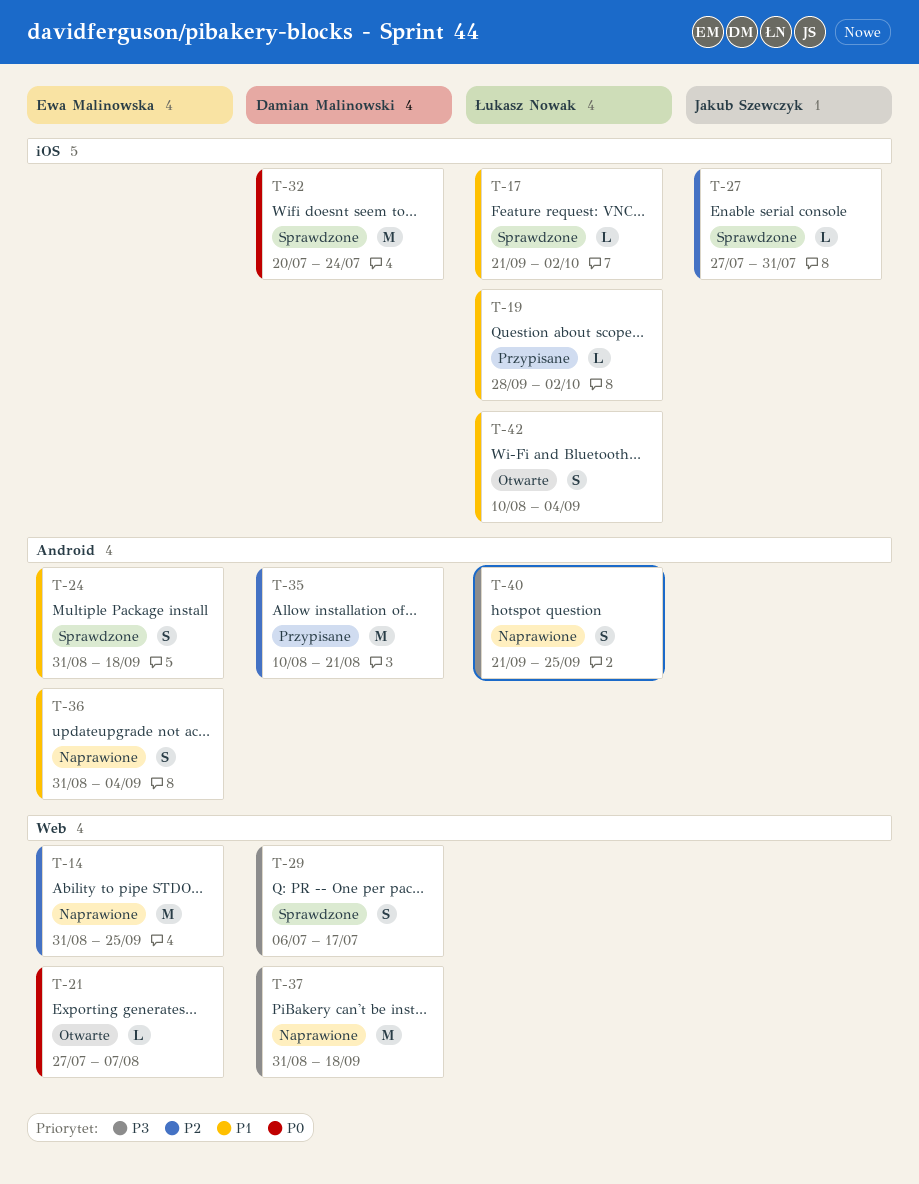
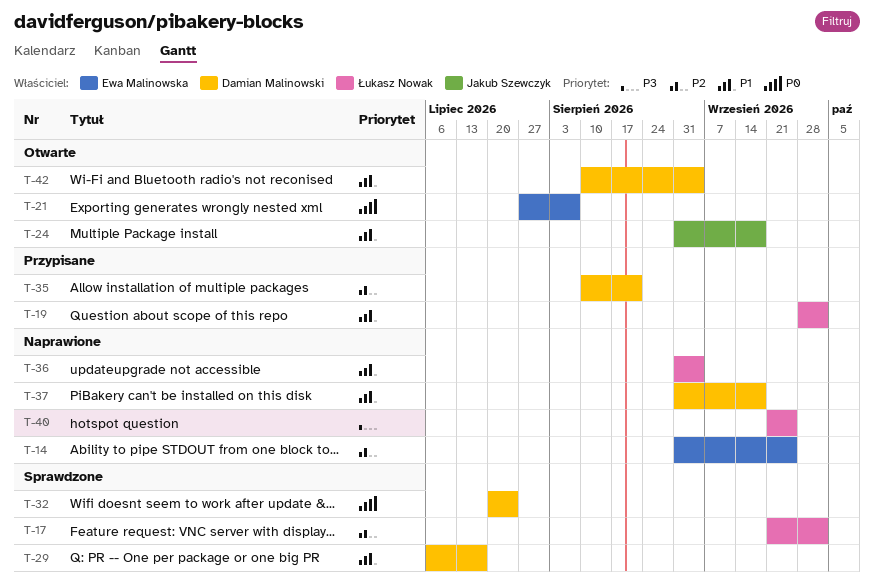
T-17, priority: P1 -> P2
T-24, status: Sprawdzone -> Otwarte
T-24, owner: Ewa Malinowska -> Jakub Szewczyk
T-27: present -> none
T-29, priority: P3 -> P1
T-36, owner: Ewa Malinowska -> Łukasz Nowak
T-37, priority: P3 -> P1
T-42, owner: Łukasz Nowak -> Damian Malinowski

